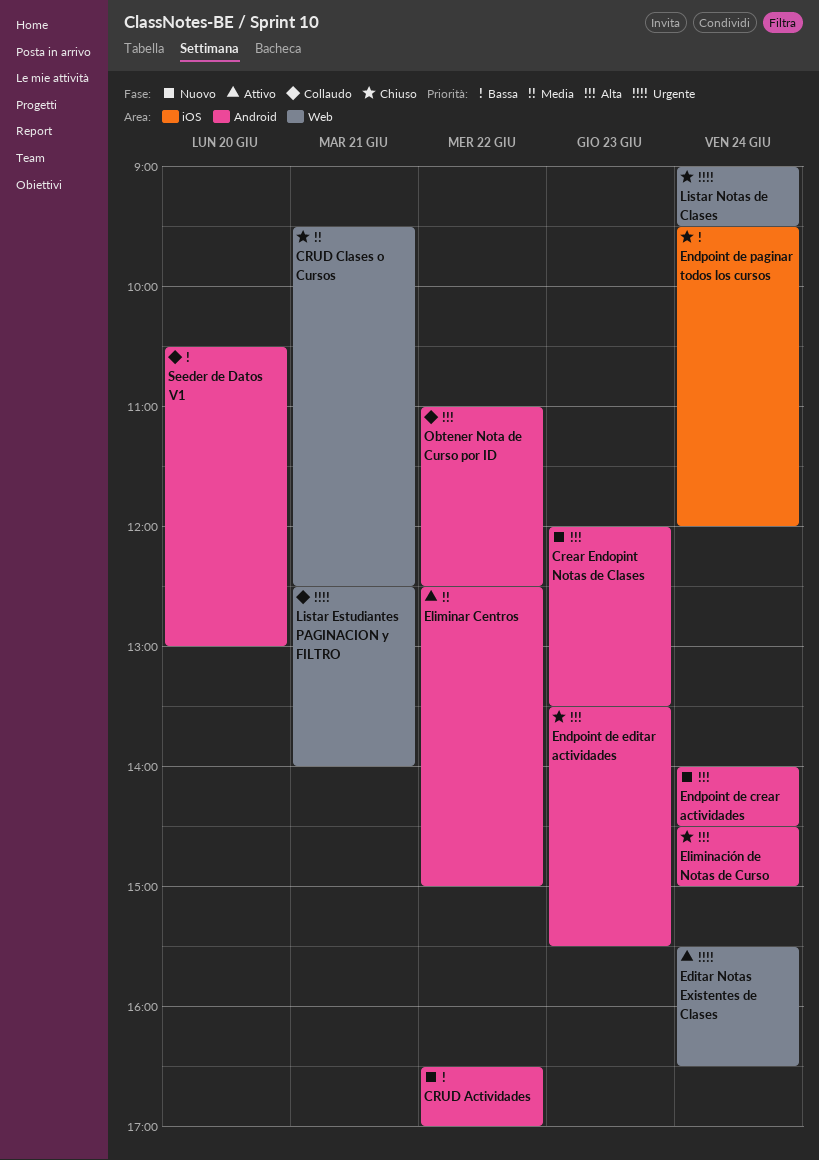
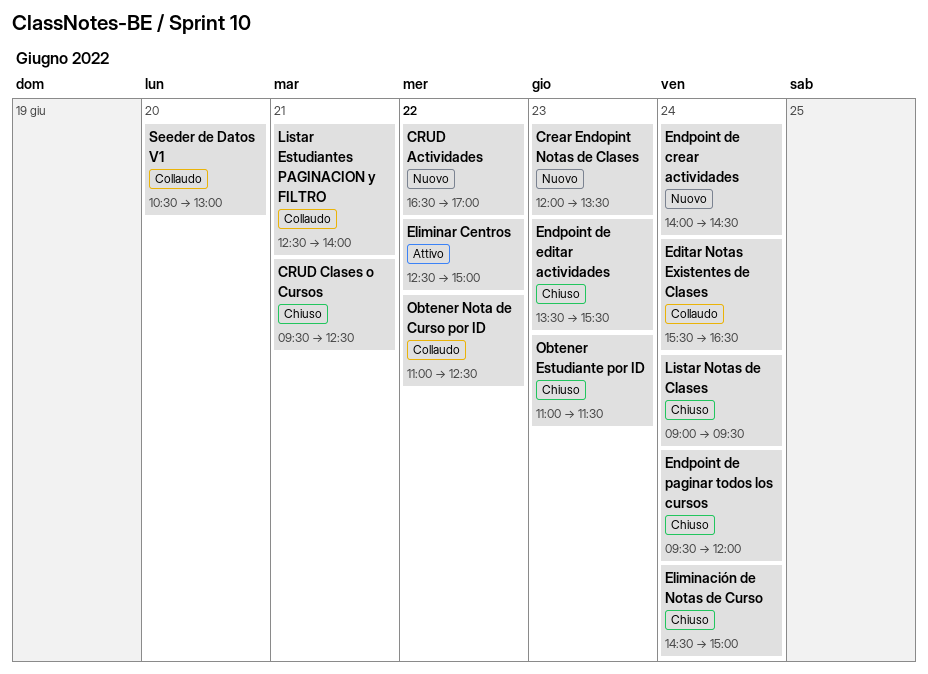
Editar Notas Existentes de Clases, status: Attivo -> Collaudo
Obtener Estudiante por ID: none -> present

